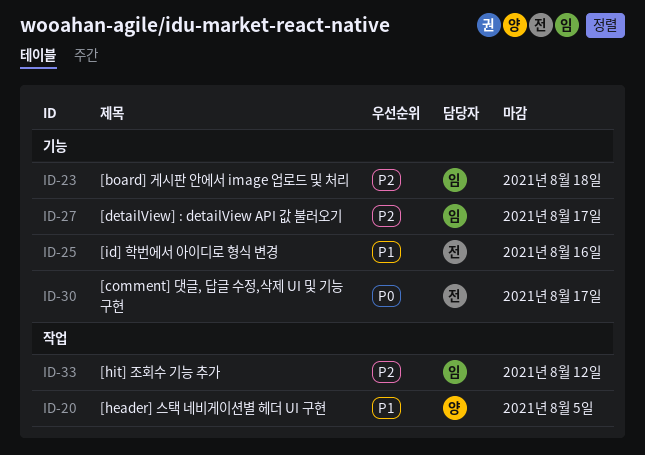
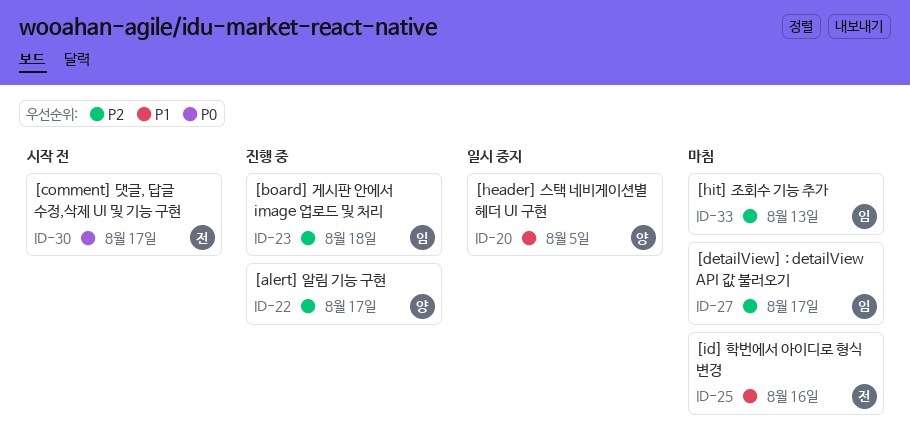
ID-22: none -> present
ID-33, due: Aug 12 -> Aug 13

